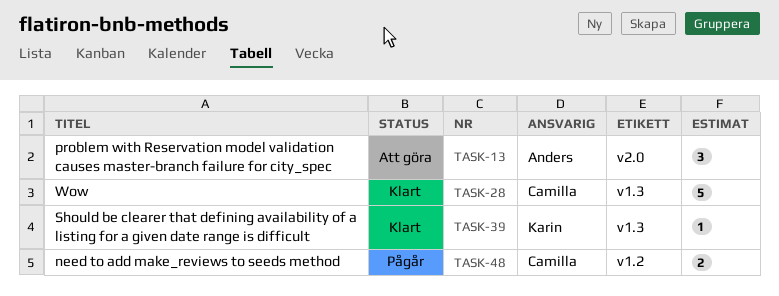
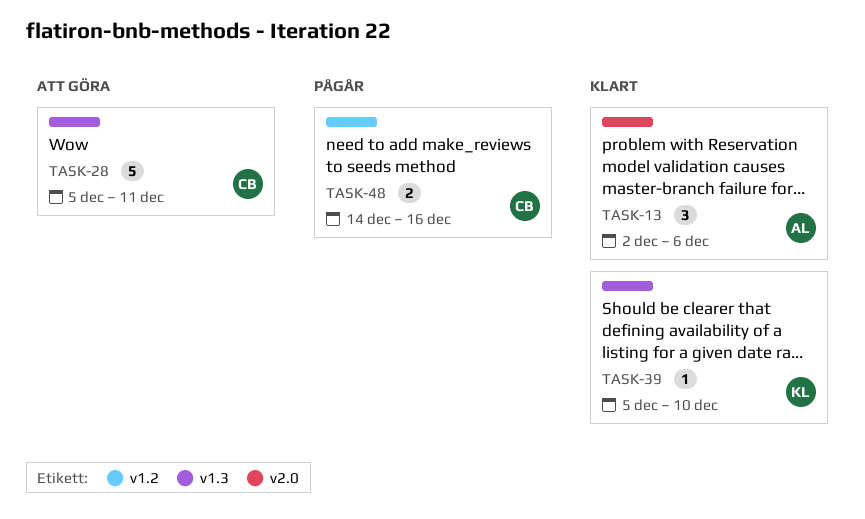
TASK-13, status: Att göra -> Klart
TASK-28, status: Klart -> Att göra

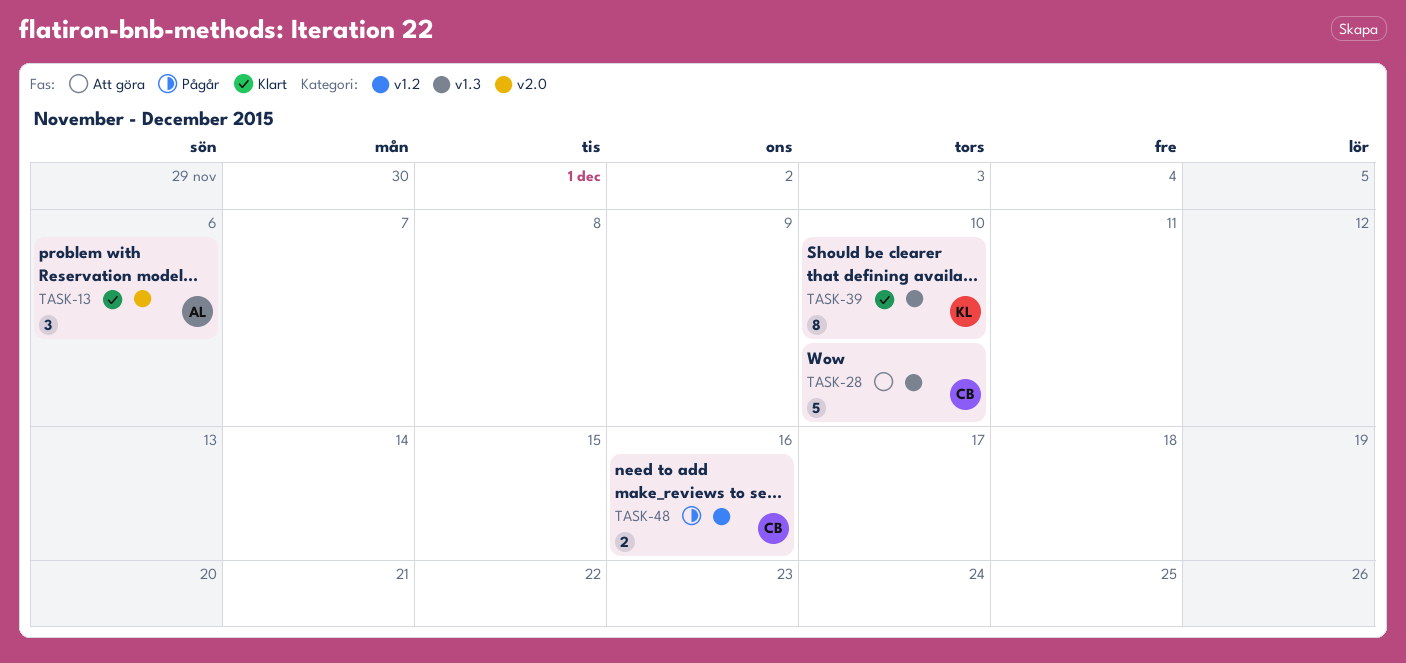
TASK-28, due: Dec 11 -> Dec 10
TASK-39, estimate: 1 -> 8

